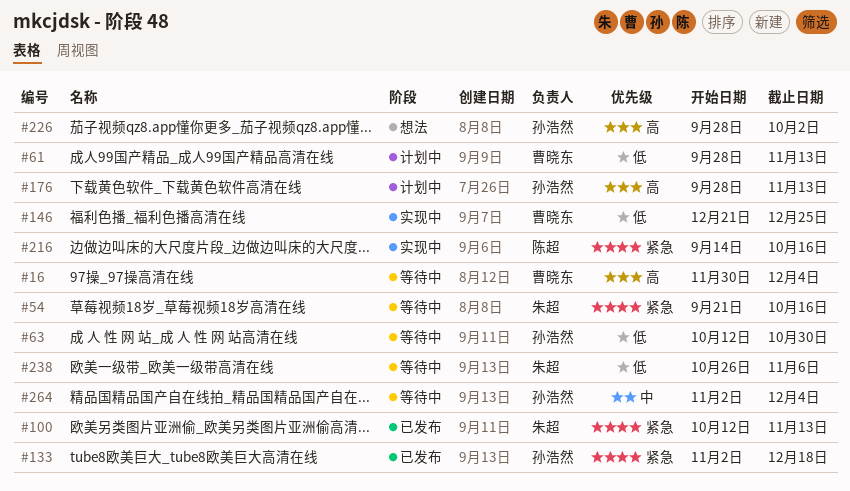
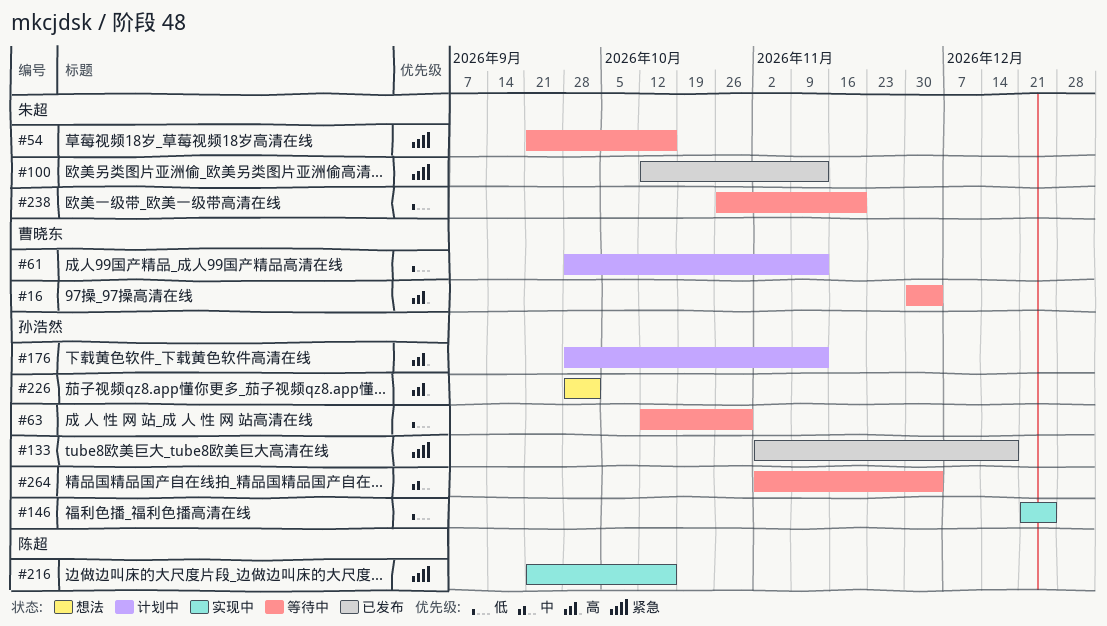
#146, owner: 曹晓东 -> 孙浩然
#216, start: Sep 14 -> Sep 21
#238, due: Nov 6 -> Nov 20

